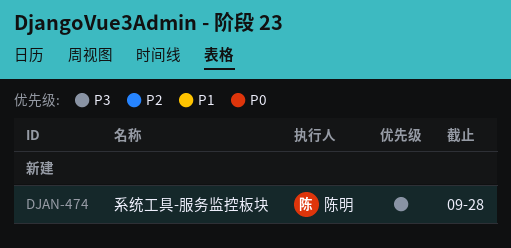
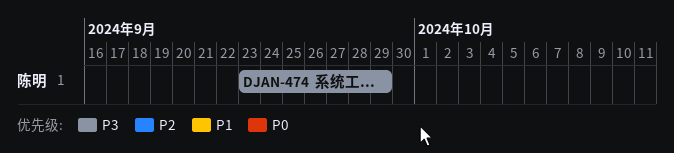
DJAN-474, due: Sep 28 -> Sep 29

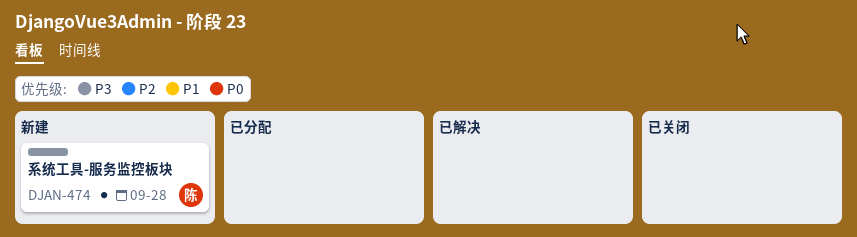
DJAN-474, due: Sep 29 -> Sep 28

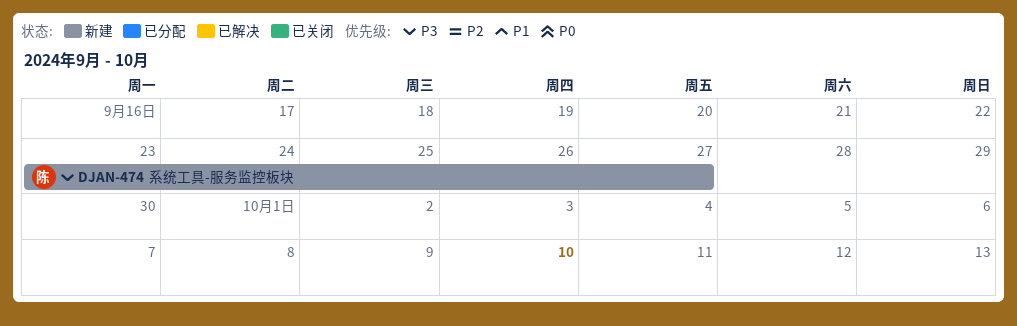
DJAN-474, due: Sep 28 -> Sep 27

